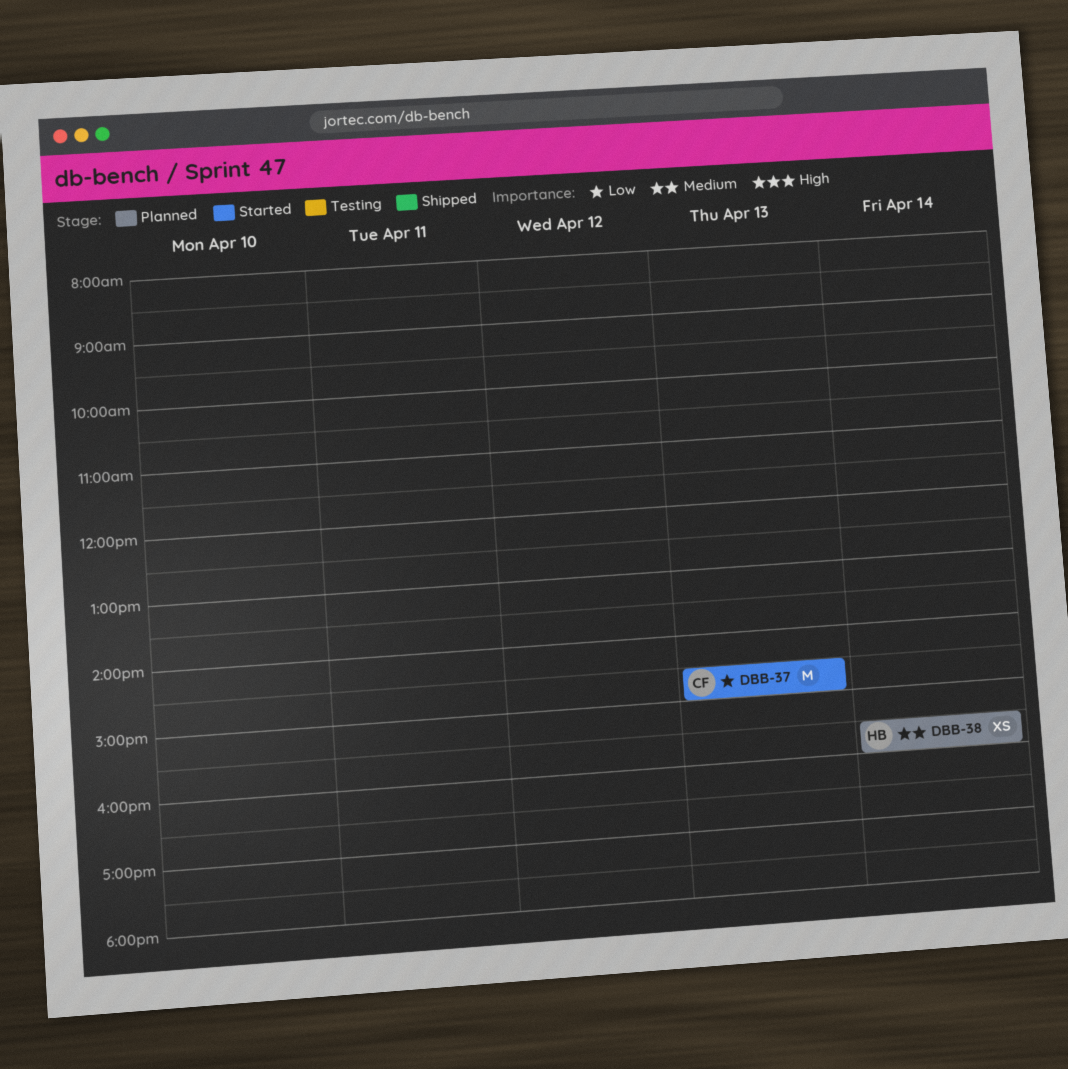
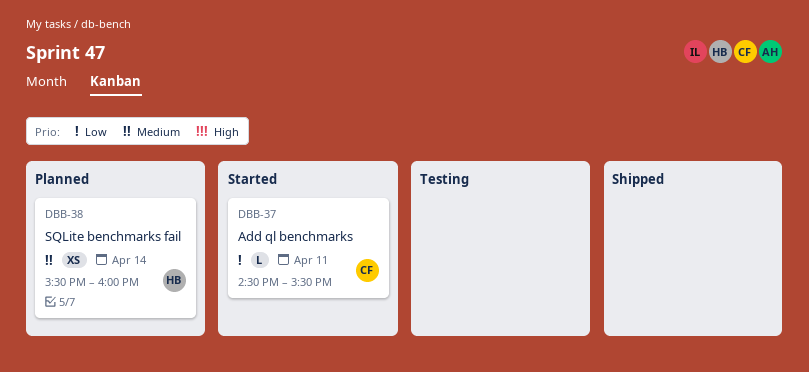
DBB-37, estimate: M -> L
DBB-37, day: Apr 13 -> Apr 11
DBB-37, ends: 15:00 -> 15:30

